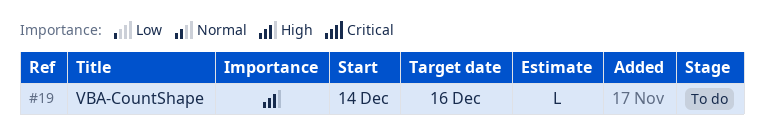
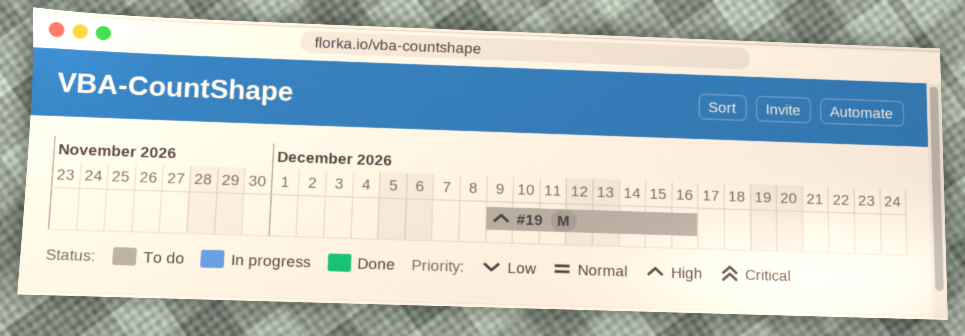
#19, estimate: L -> M
#19, start: Dec 14 -> Dec 9

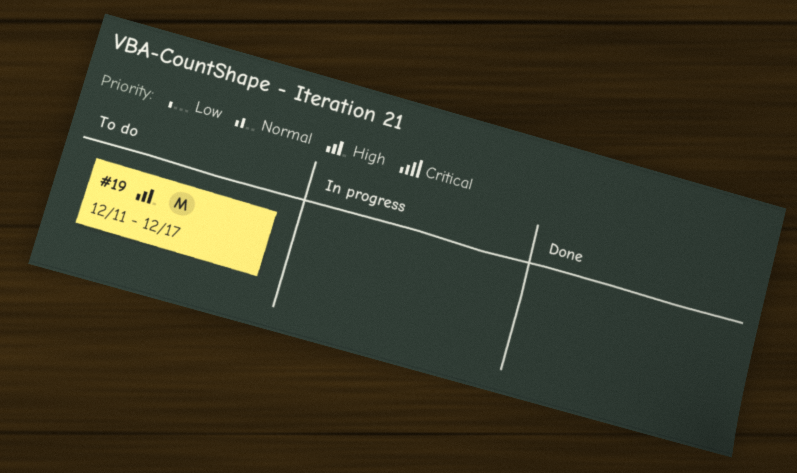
#19, start: Dec 9 -> Dec 11
#19, due: Dec 16 -> Dec 17

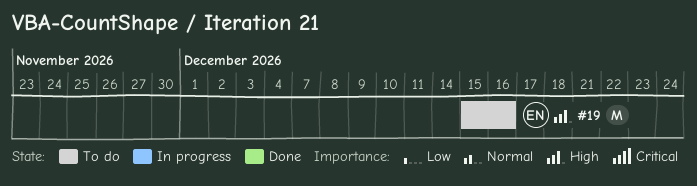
#19, start: Dec 11 -> Dec 15
#19, due: Dec 17 -> Dec 16

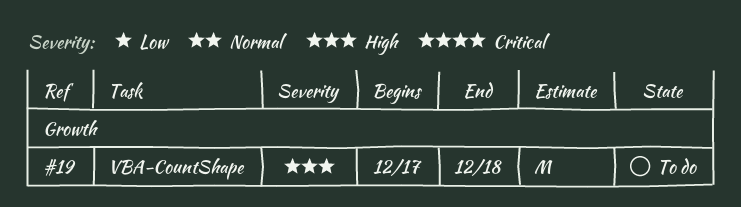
#19, start: Dec 15 -> Dec 17
#19, due: Dec 16 -> Dec 18

